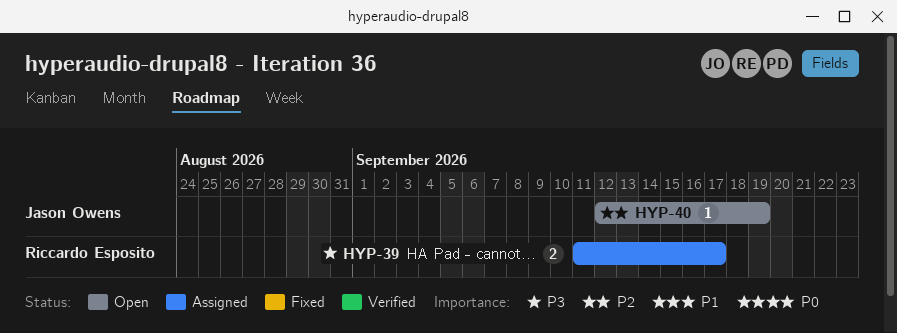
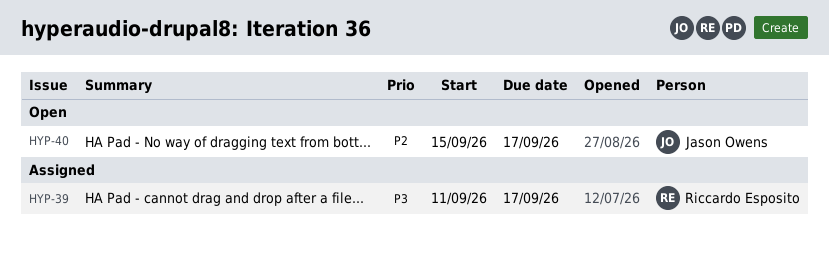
HYP-40, start: Sep 12 -> Sep 15
HYP-40, due: Sep 19 -> Sep 17

